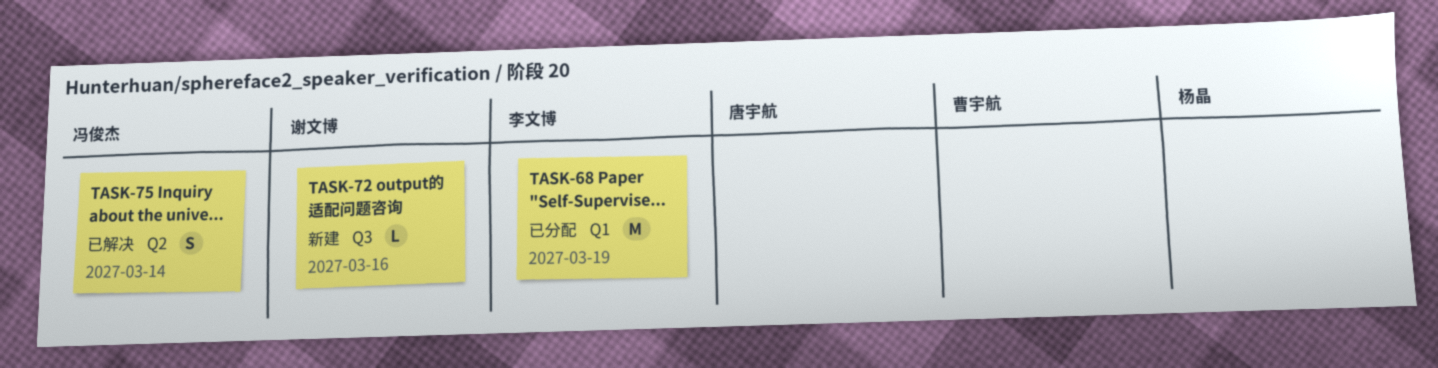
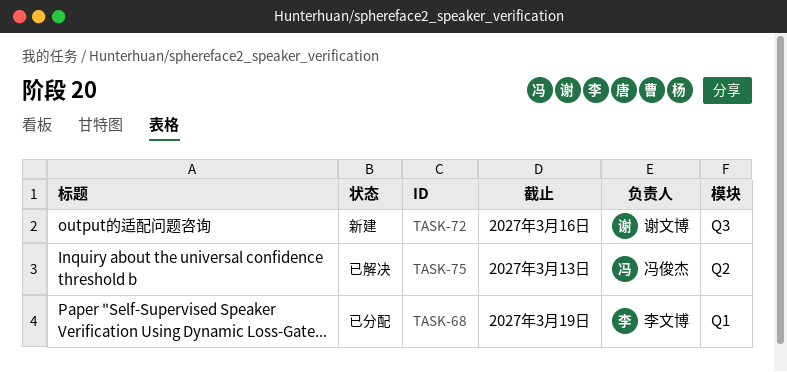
TASK-75, due: Mar 14 -> Mar 13

